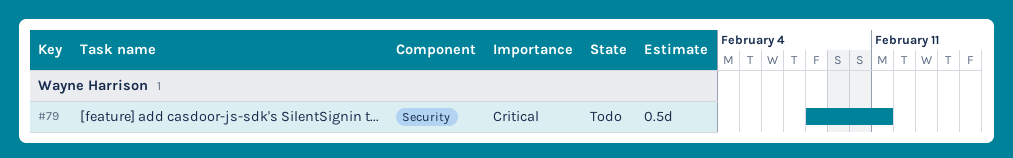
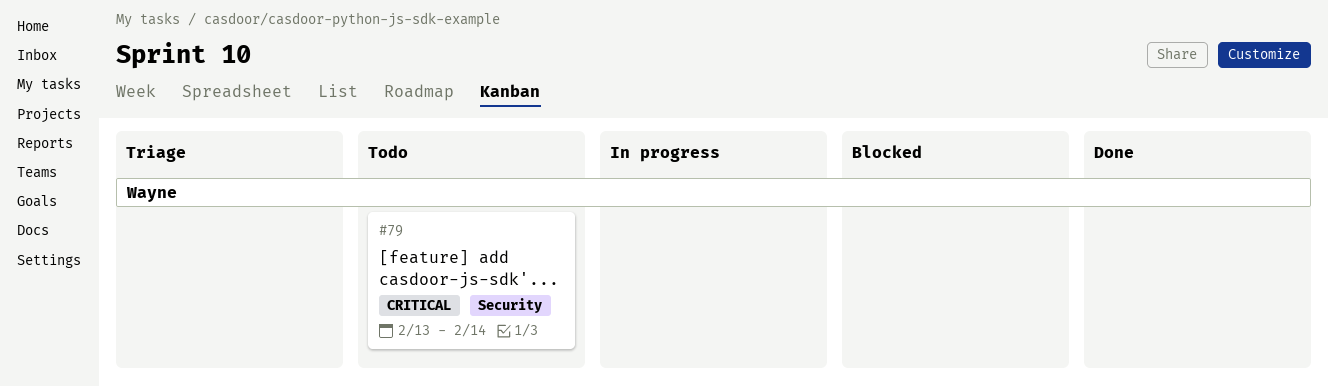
#79, start: Feb 8 -> Feb 13
#79, due: Feb 11 -> Feb 14

